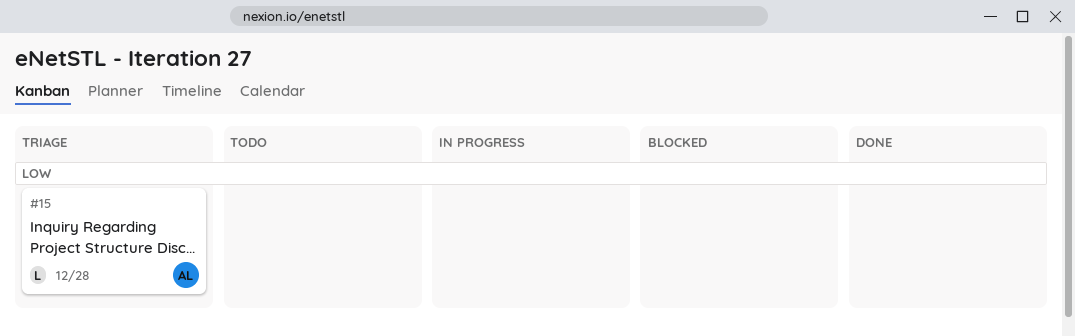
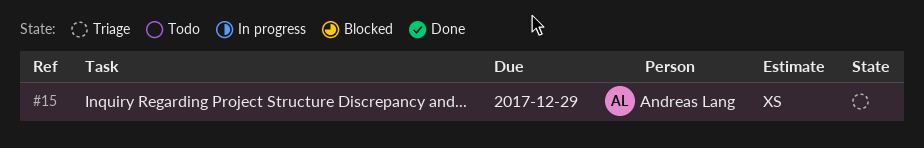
#15, estimate: L -> XS
#15, due: Dec 28 -> Dec 29

